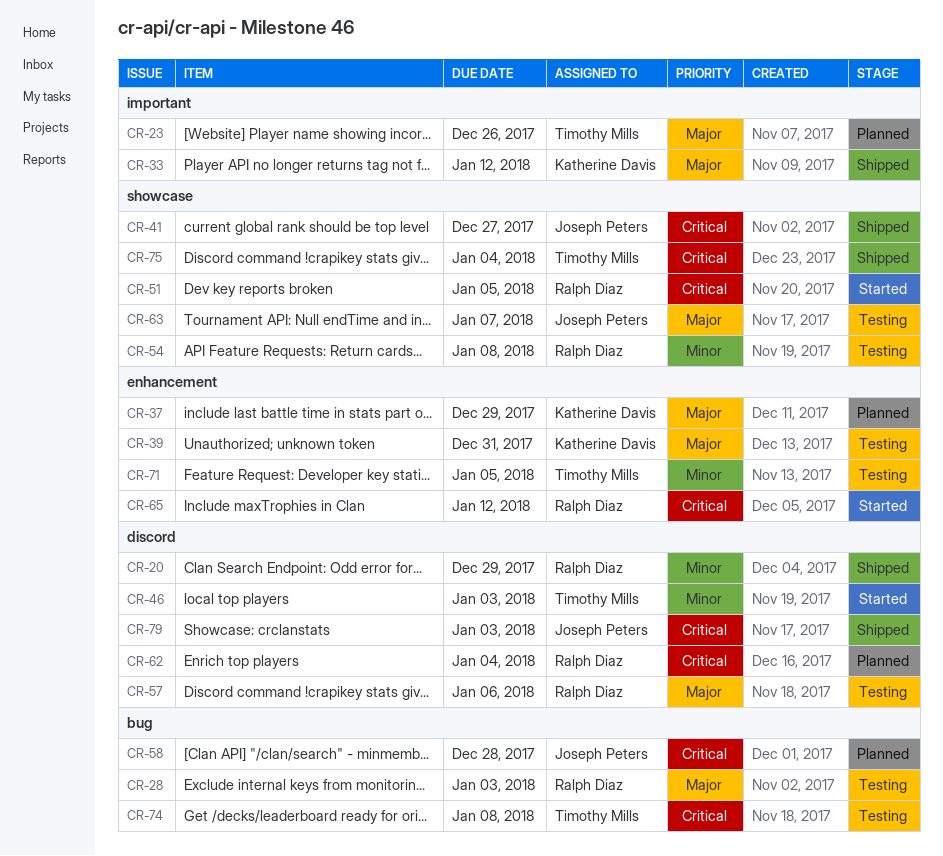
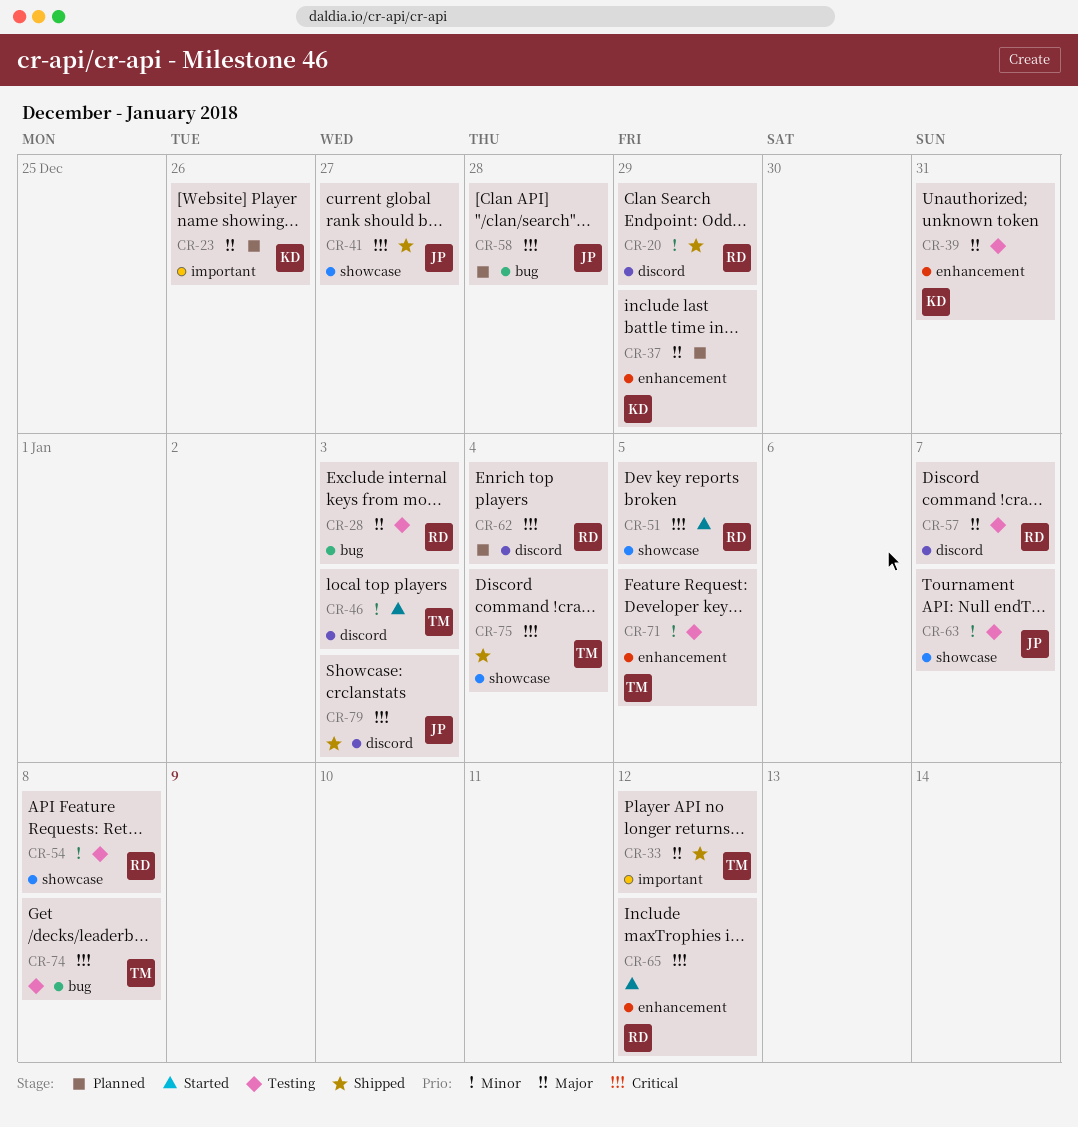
CR-23, owner: Timothy Mills -> Katherine Davis
CR-33, owner: Katherine Davis -> Timothy Mills
CR-57, due: Jan 6 -> Jan 7
CR-63, priority: Major -> Minor

